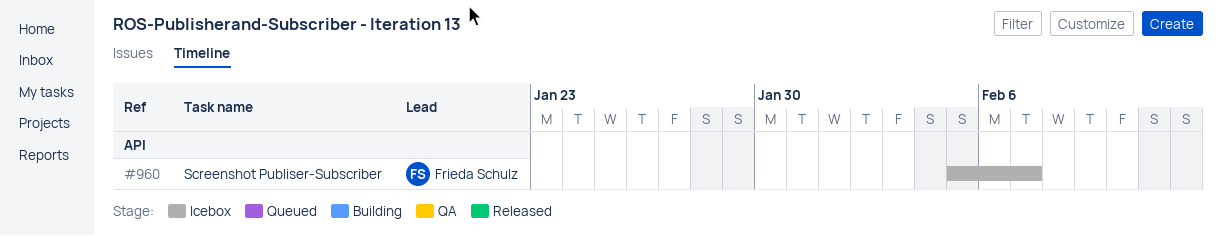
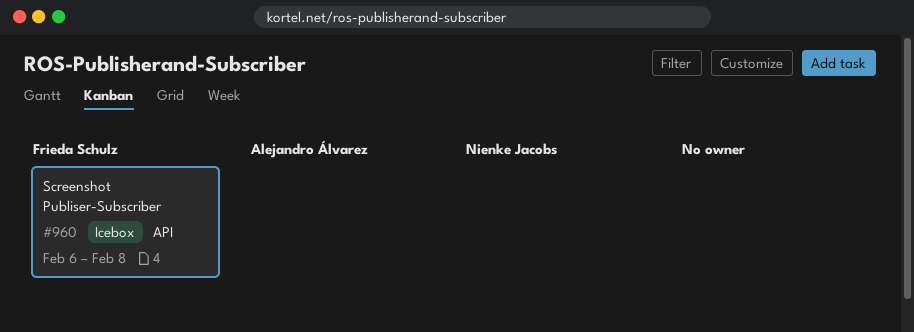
#960, start: Feb 5 -> Feb 6
#960, due: Feb 7 -> Feb 8

